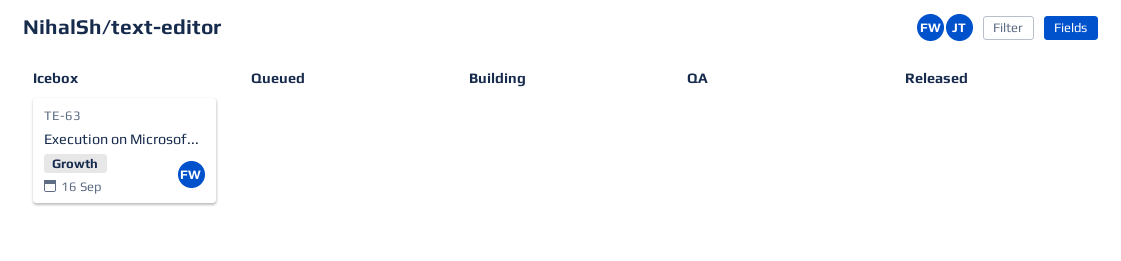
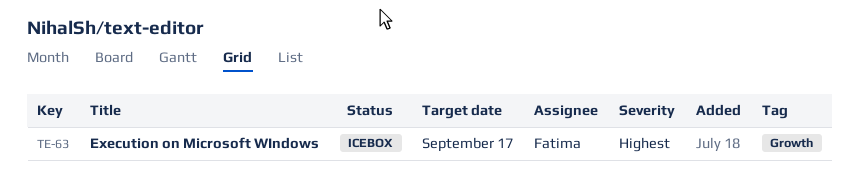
TE-63, due: Sep 16 -> Sep 17

